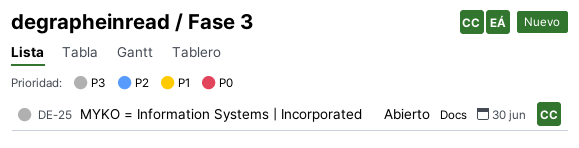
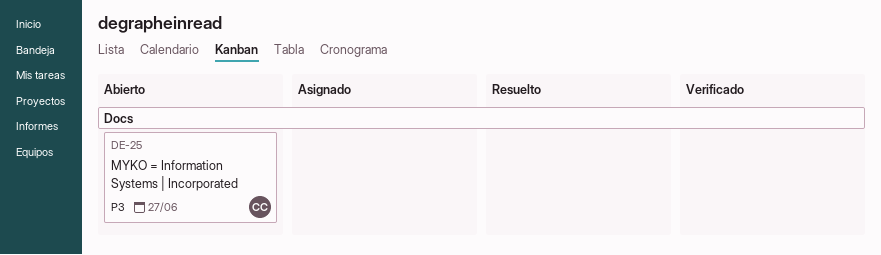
DE-25, due: Jun 30 -> Jun 27

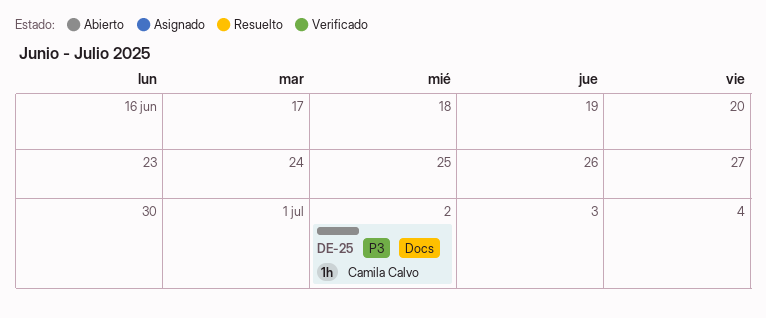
DE-25, due: Jun 27 -> Jul 2

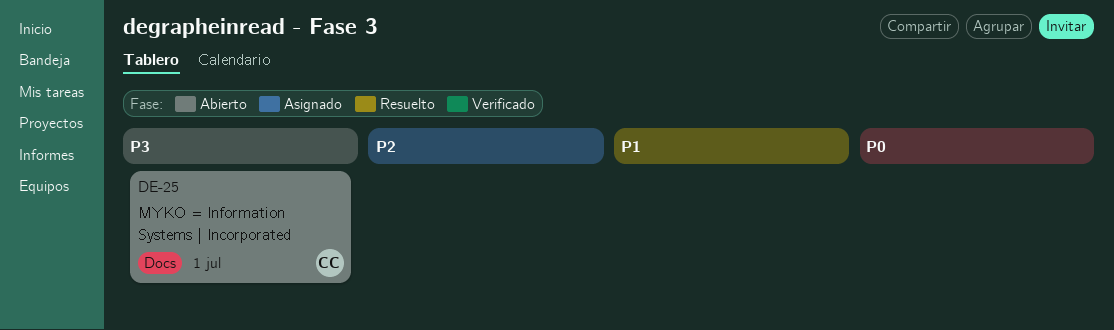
DE-25, due: Jul 2 -> Jul 1

